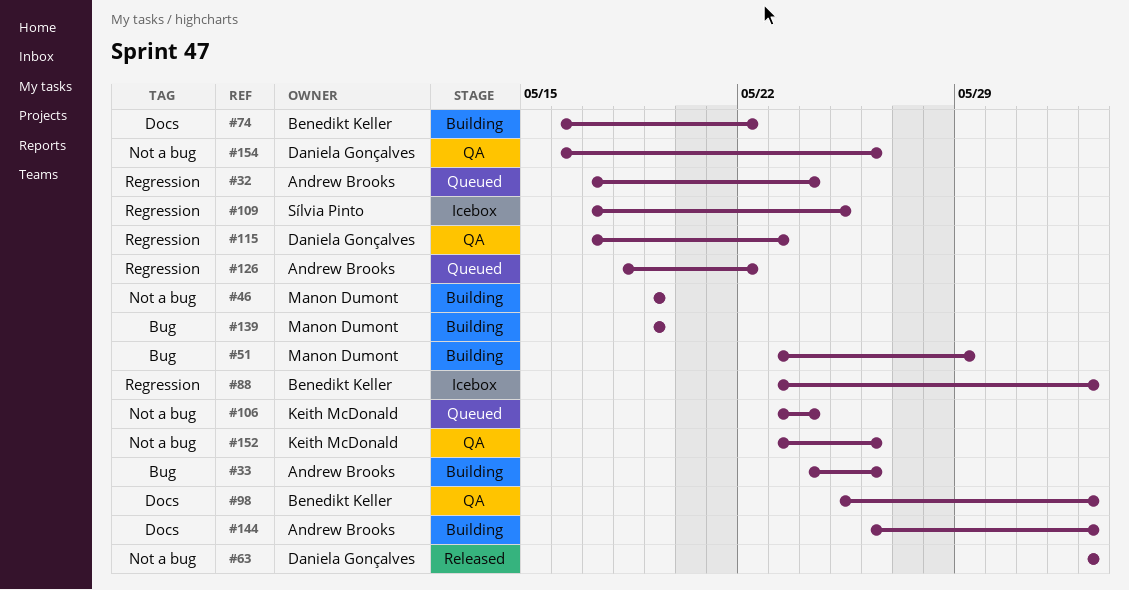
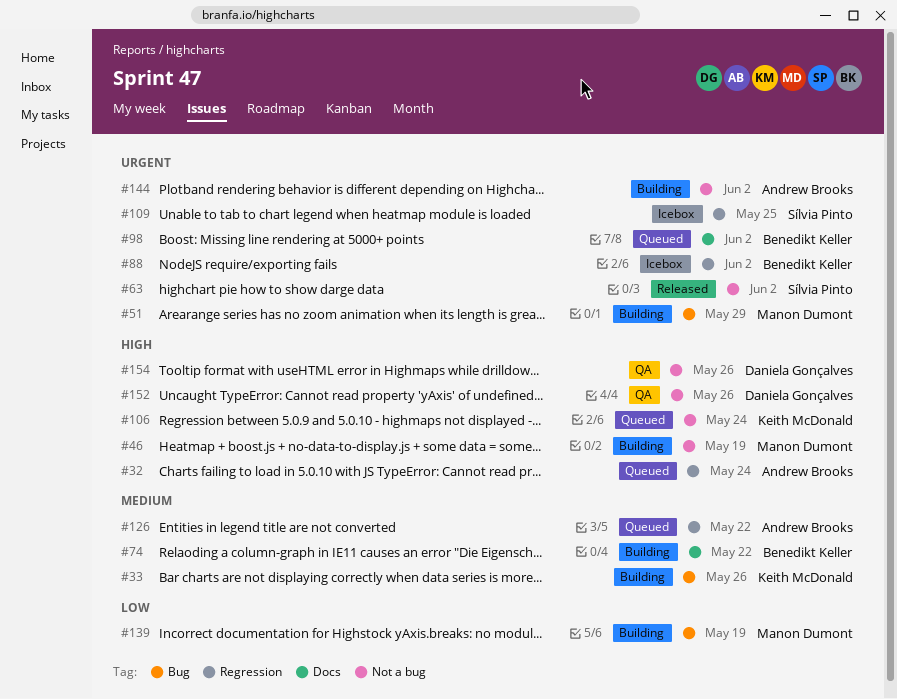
#33, owner: Andrew Brooks -> Keith McDonald
#63, owner: Daniela Gonçalves -> Sílvia Pinto
#98, status: QA -> Queued
#115: present -> none
#144, label: Docs -> Not a bug
#152, owner: Keith McDonald -> Daniela Gonçalves

